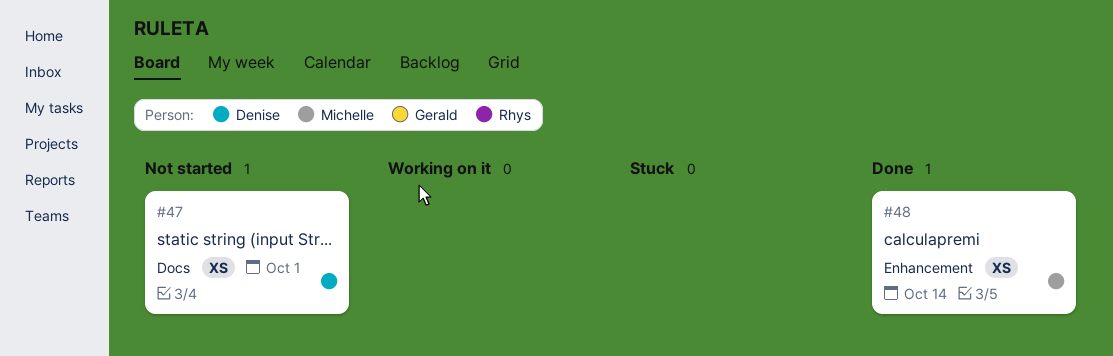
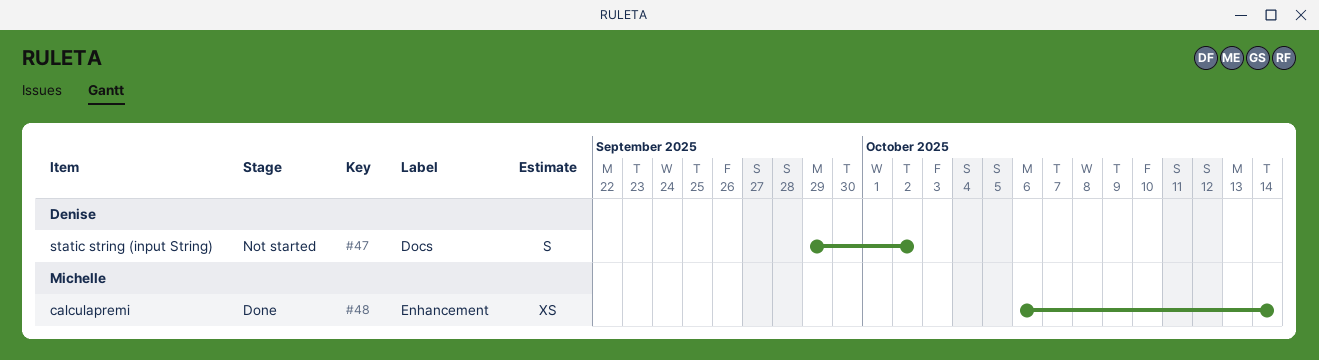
#47, estimate: XS -> S
#47, due: Oct 1 -> Oct 2

